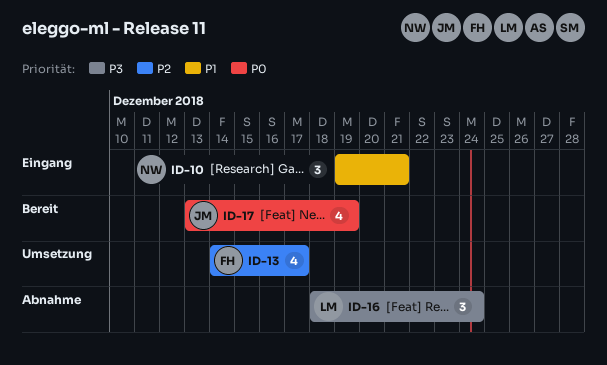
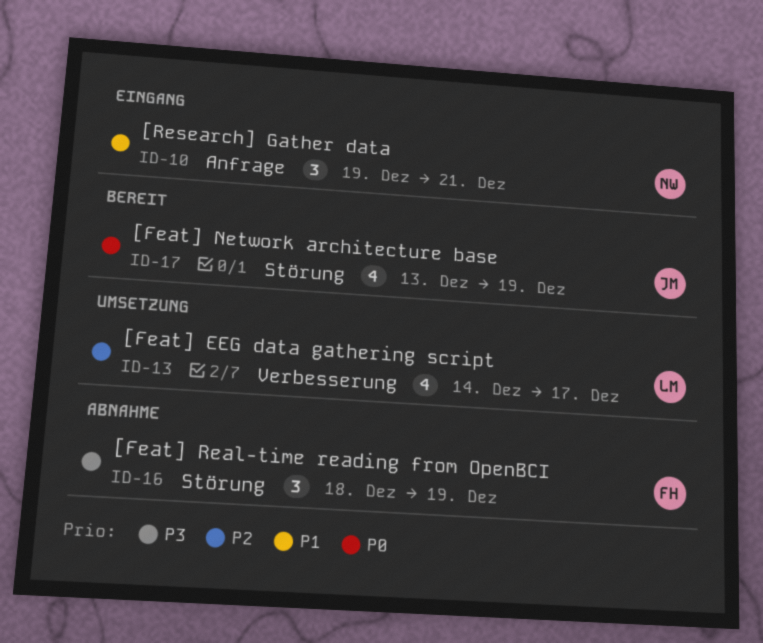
ID-13, owner: FH -> LM
ID-16, owner: LM -> FH
ID-16, due: Dec 24 -> Dec 19

